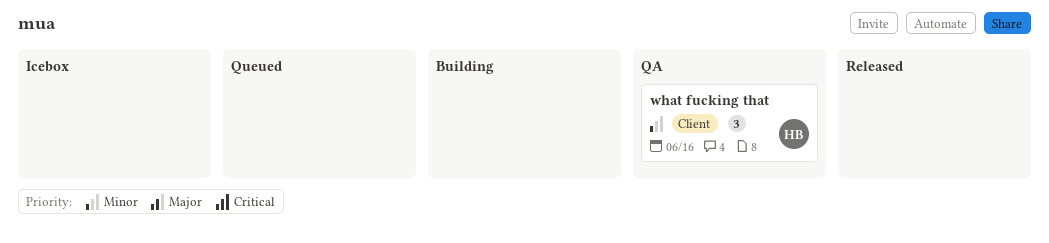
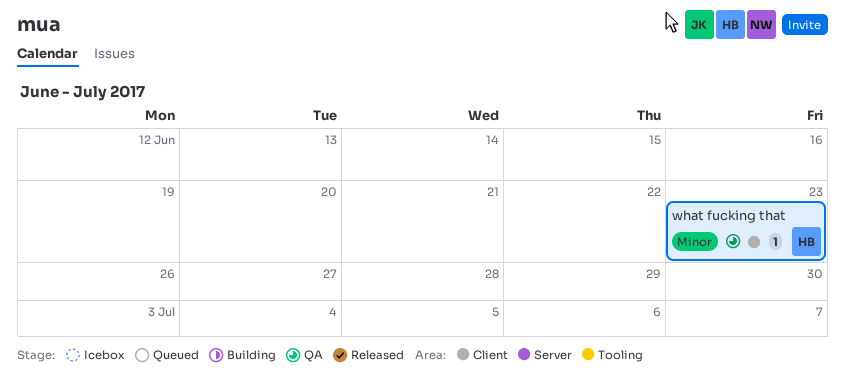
what fucking that, estimate: 3 -> 1
what fucking that, due: Jun 16 -> Jun 23

